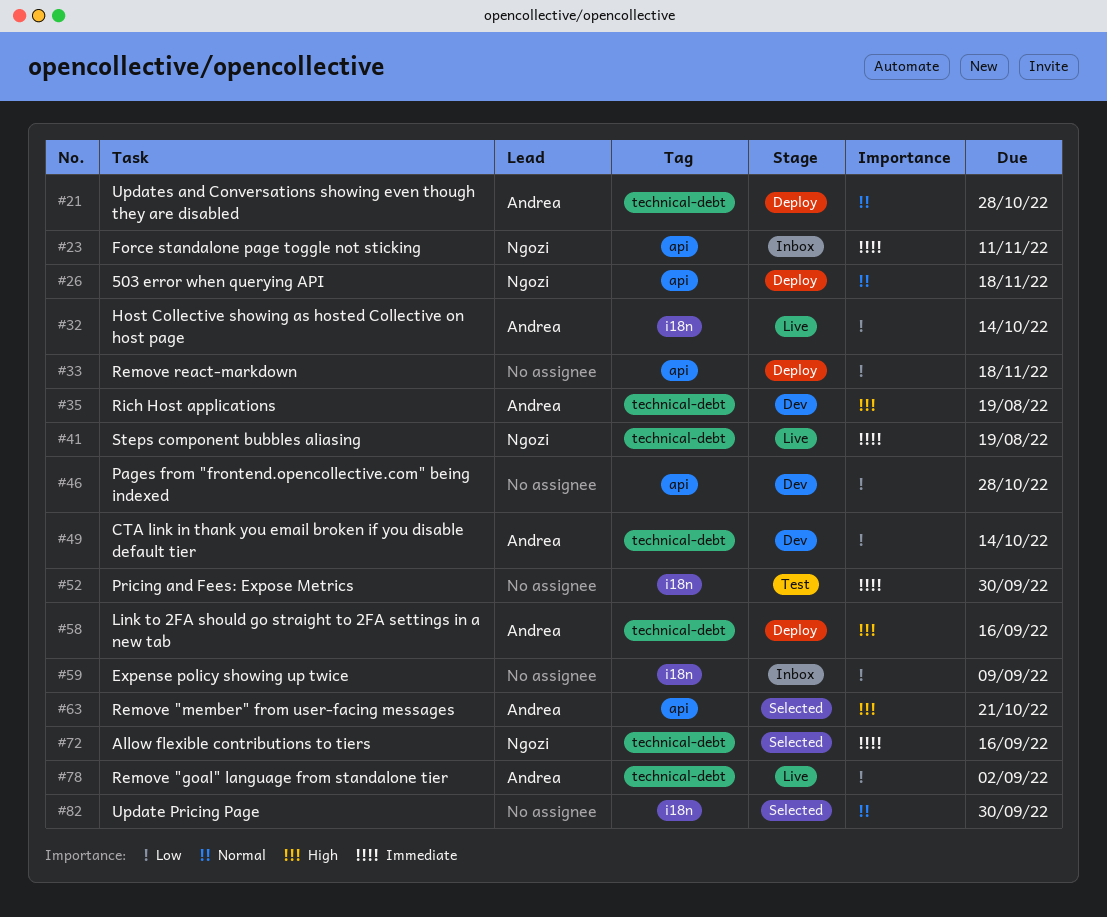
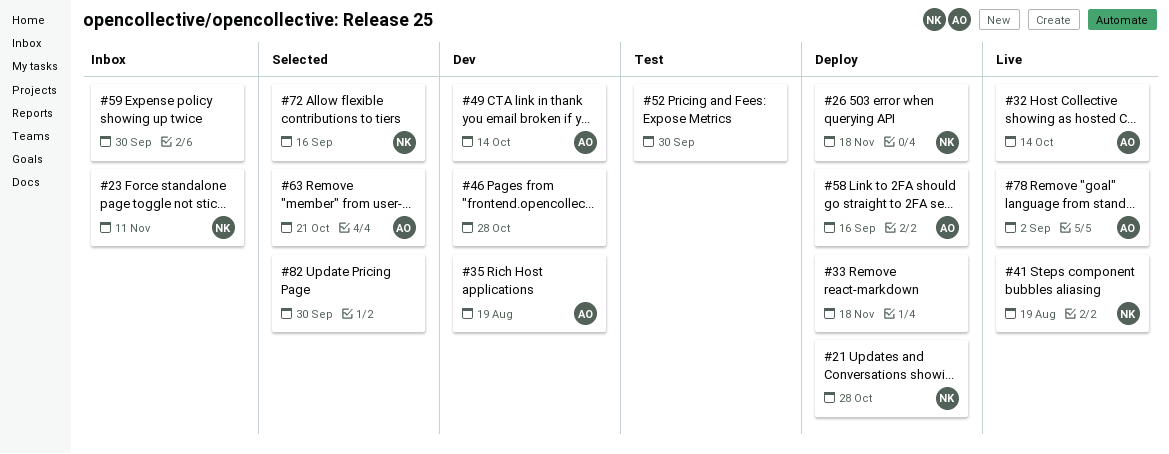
#21, owner: Andrea -> Ngozi
#59, due: Sep 9 -> Sep 30

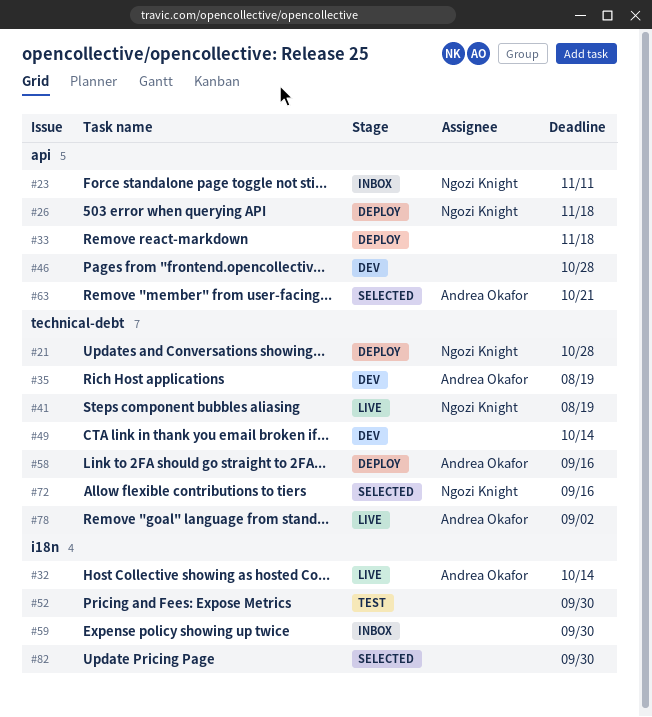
#49, owner: Andrea Okafor -> none

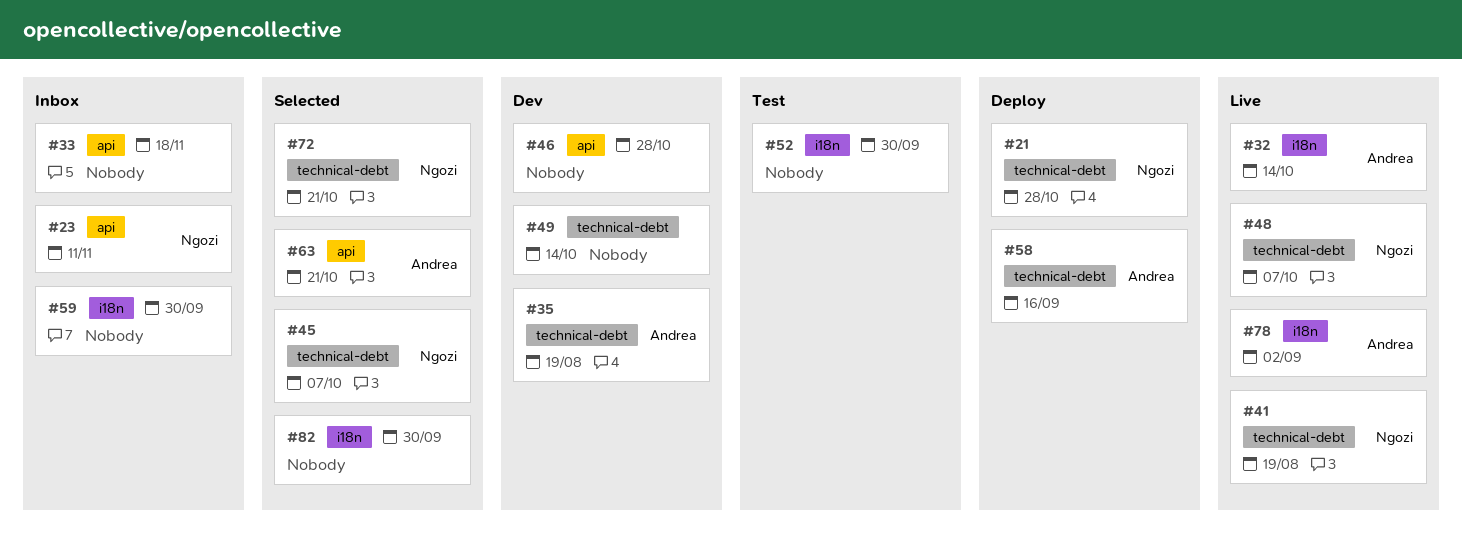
#26: present -> none
#33, status: Deploy -> Inbox
#45: none -> present
#48: none -> present
#72, due: Sep 16 -> Oct 21
#78, label: technical-debt -> i18n

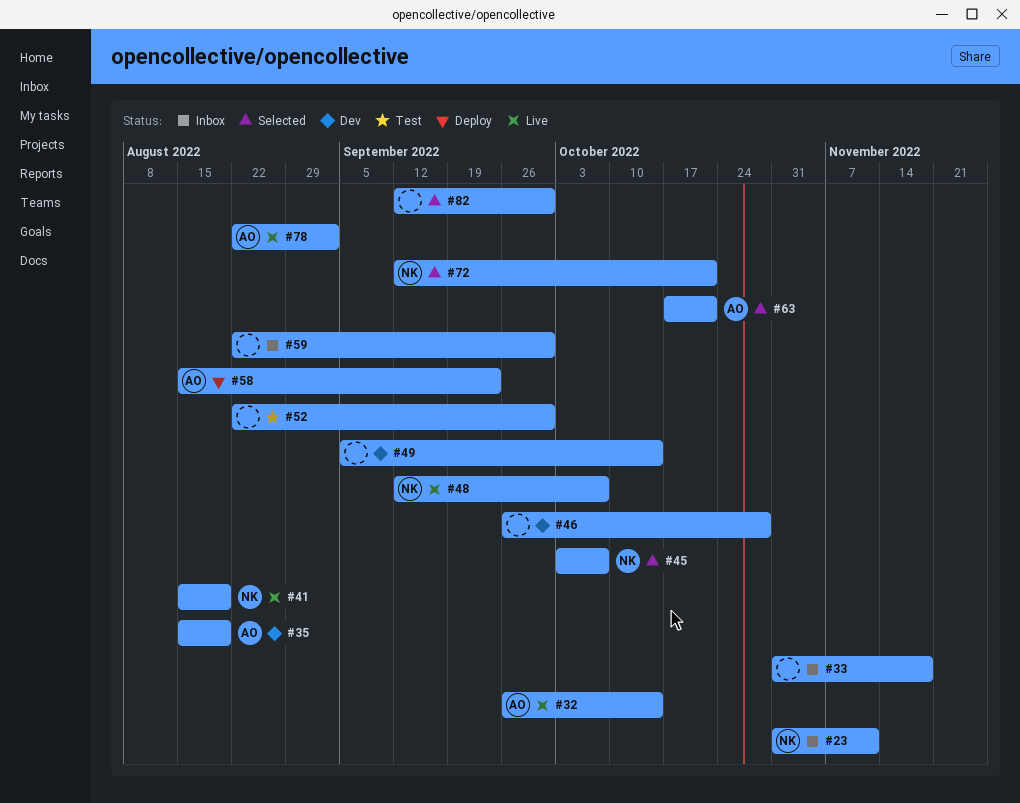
#21: present -> none
#58, due: Sep 16 -> Sep 23

